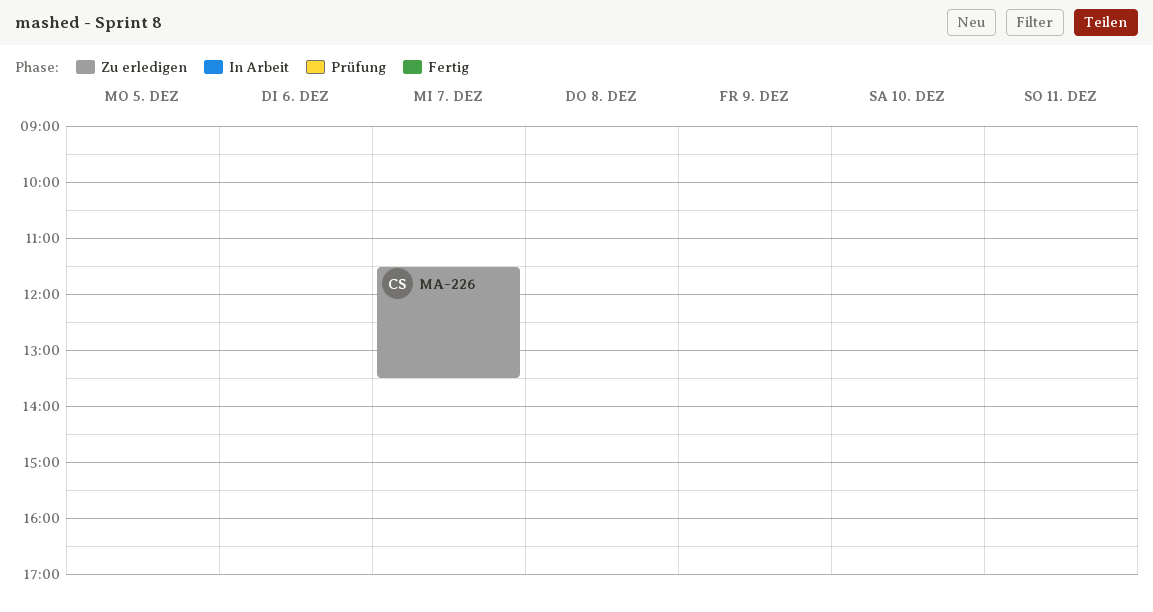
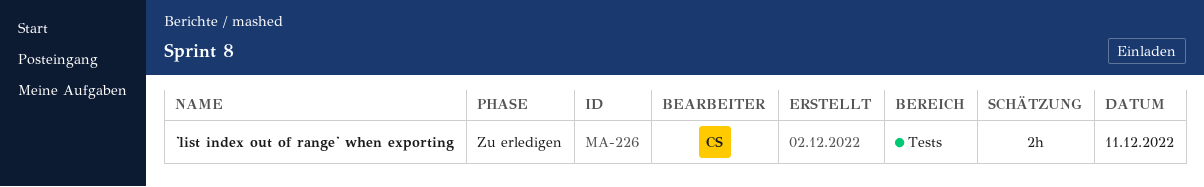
MA-226, day: Dec 7 -> Dec 11

